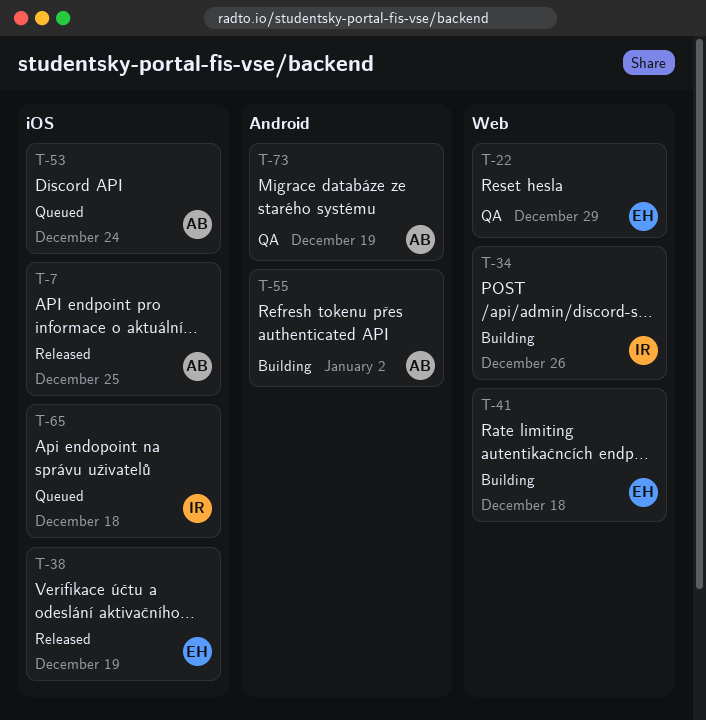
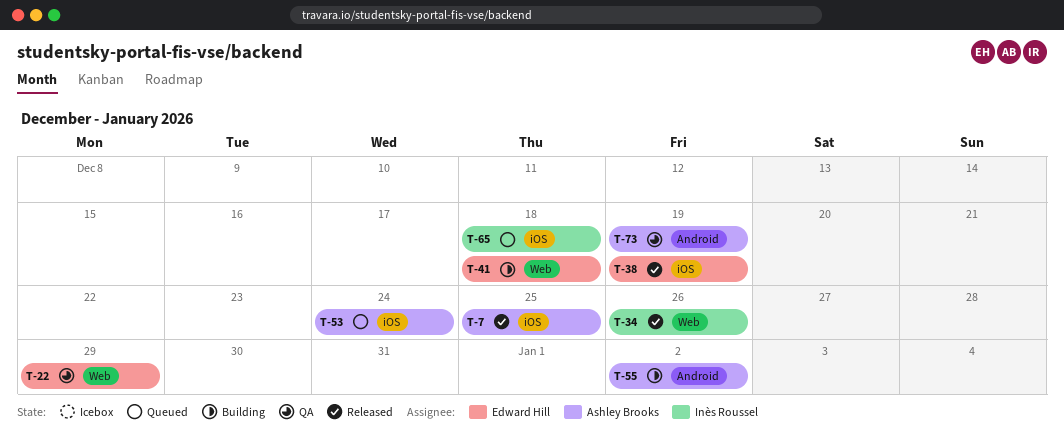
T-34, status: Building -> Released

